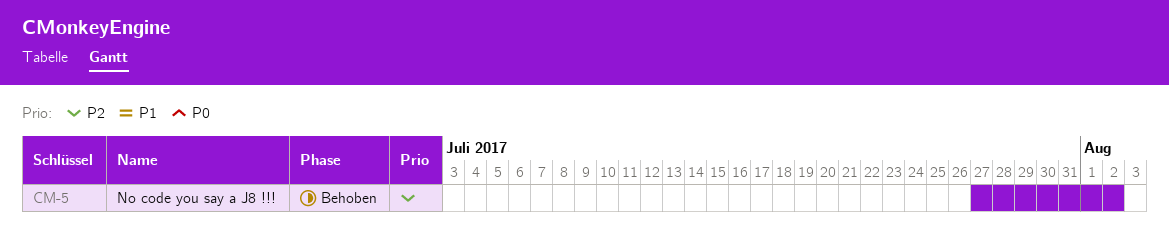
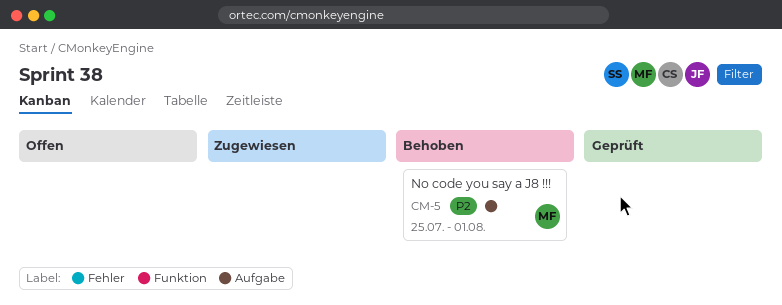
CM-5, start: Jul 27 -> Jul 25
CM-5, due: Aug 2 -> Aug 1

